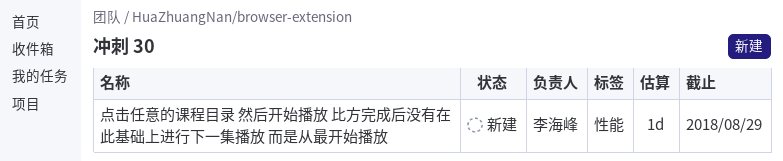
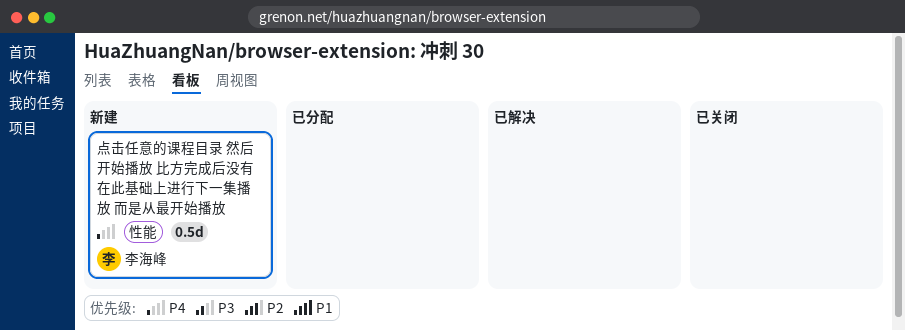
点击任意的课程目录 然后开始播放 比方完成后没有在此基础上进行下一集播放 而是从最开始播放, estimate: 1d -> 0.5d

